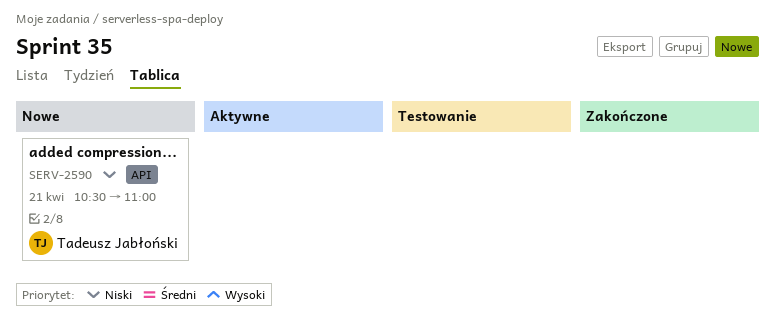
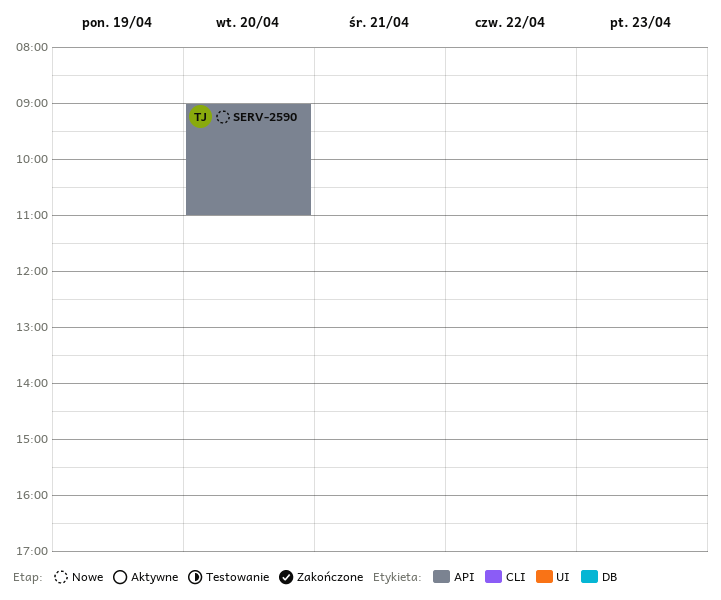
SERV-2590, day: Apr 21 -> Apr 20
SERV-2590, begins: 10:30 -> 09:00

